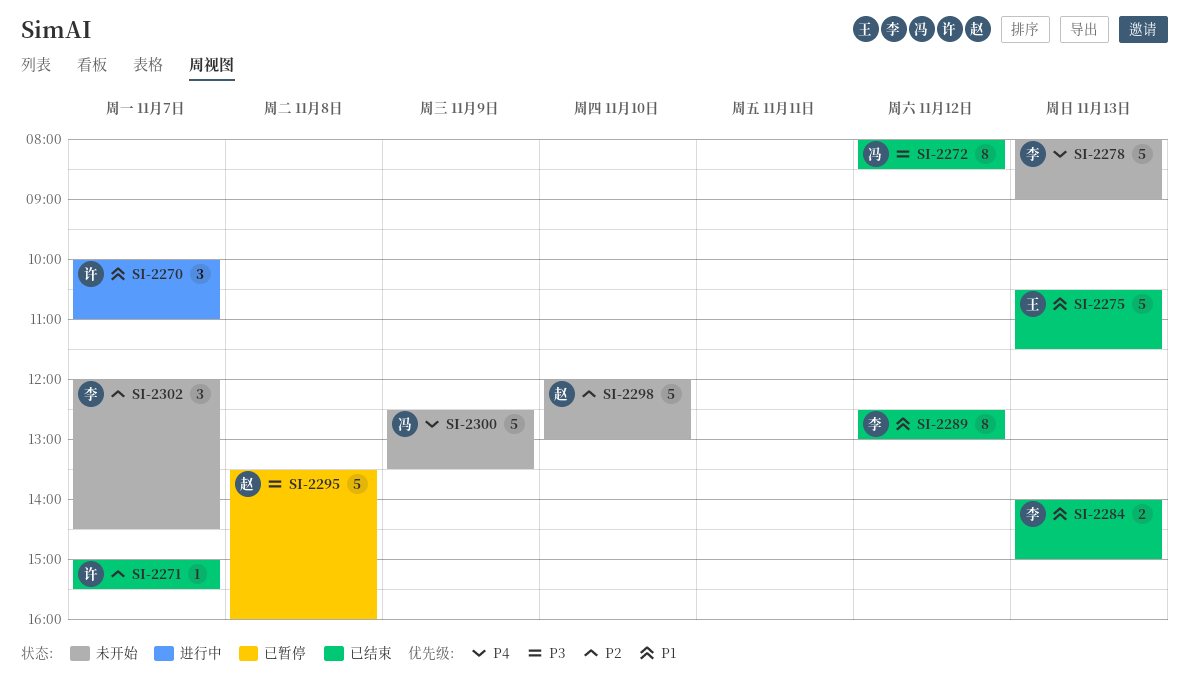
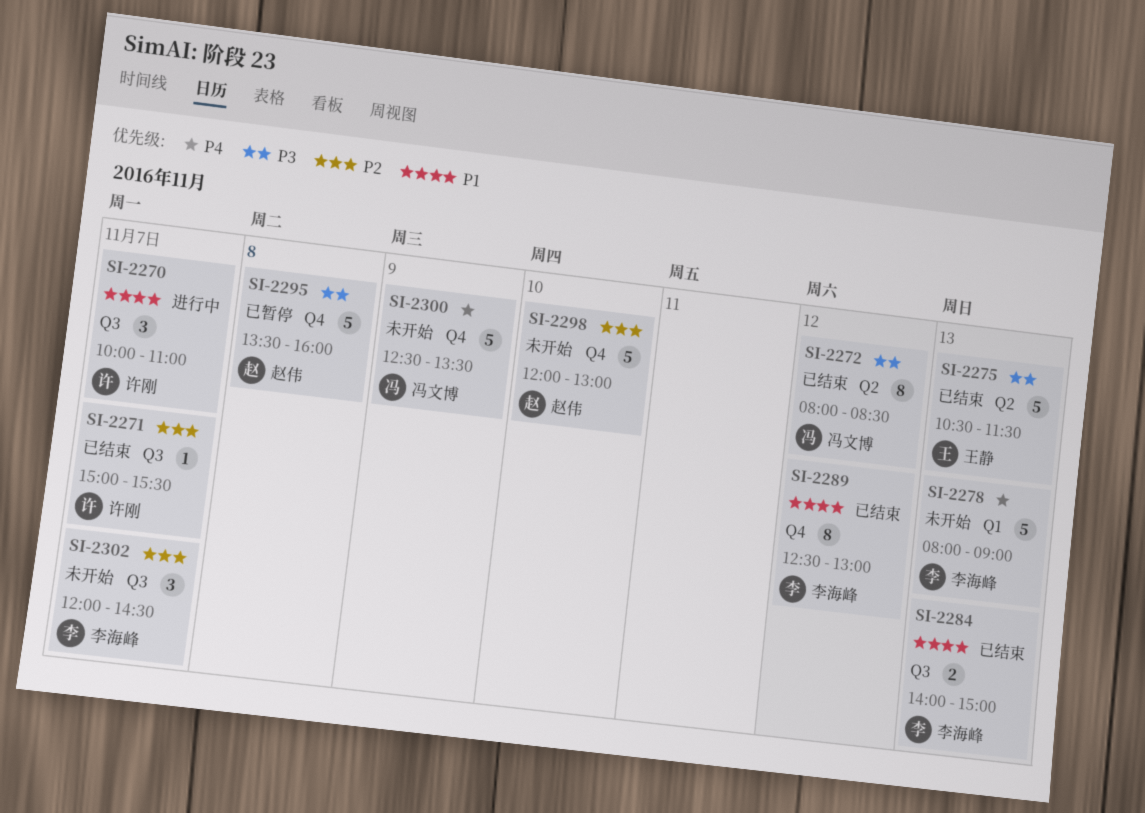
SI-2275, priority: P1 -> P3

